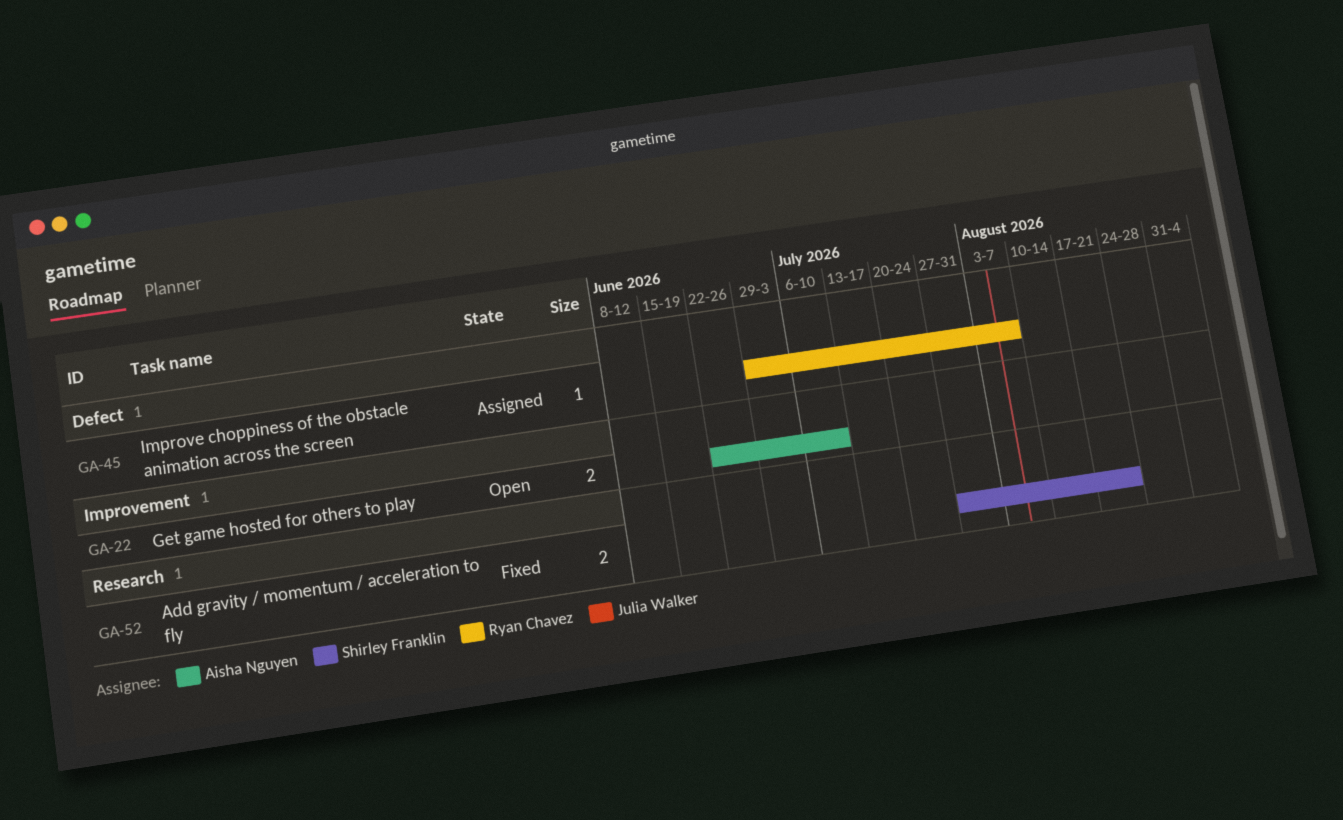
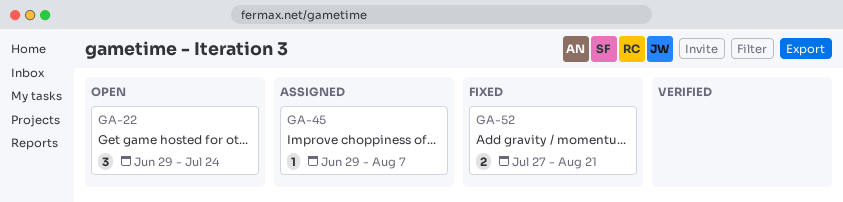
GA-22, estimate: 2 -> 3
GA-22, start: Jun 22 -> Jun 29
GA-22, due: Jul 10 -> Jul 24

